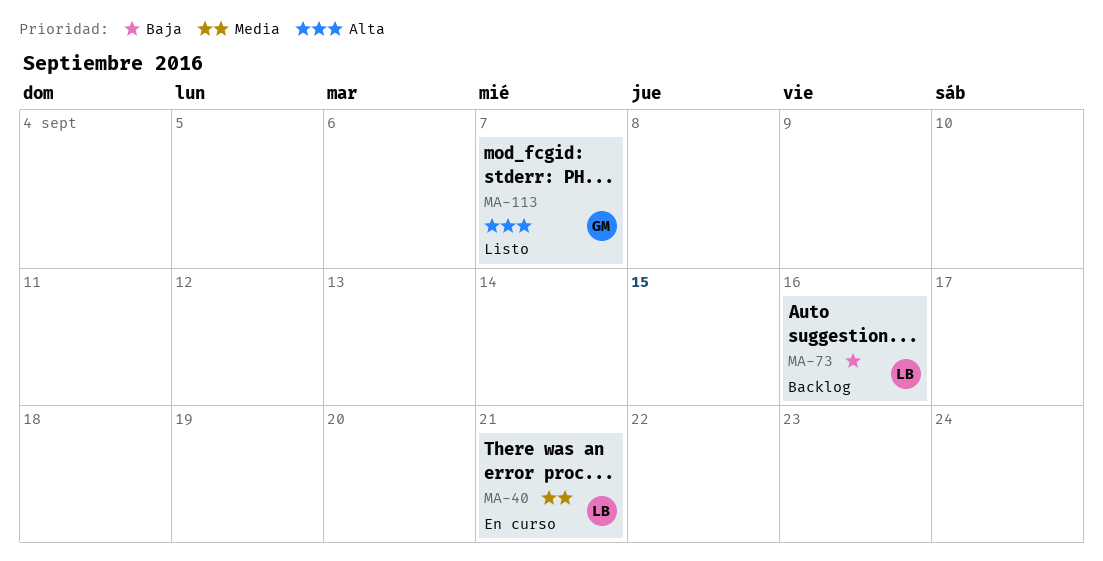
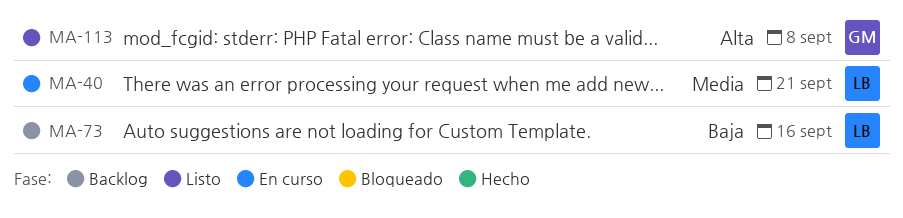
MA-113, due: Sep 7 -> Sep 8

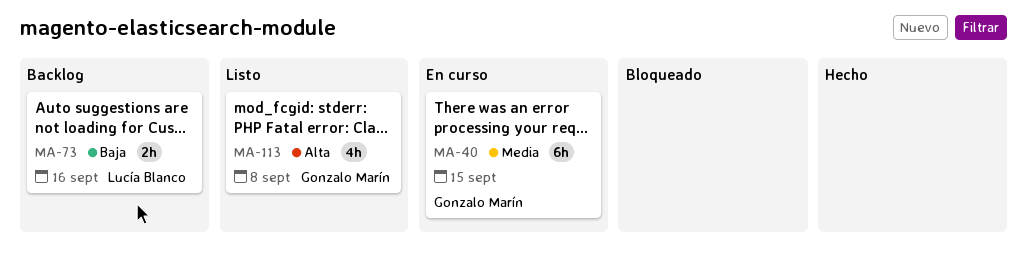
MA-40, owner: Lucía Blanco -> Gonzalo Marín
MA-40, due: Sep 21 -> Sep 15

